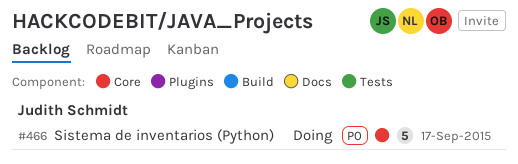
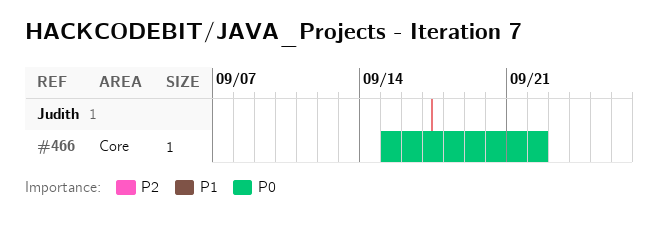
#466, estimate: 5 -> 1
#466, due: Sep 17 -> Sep 22

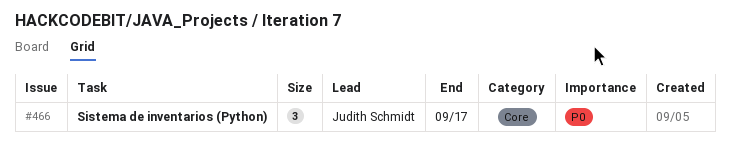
#466, estimate: 1 -> 3
#466, due: Sep 22 -> Sep 17

